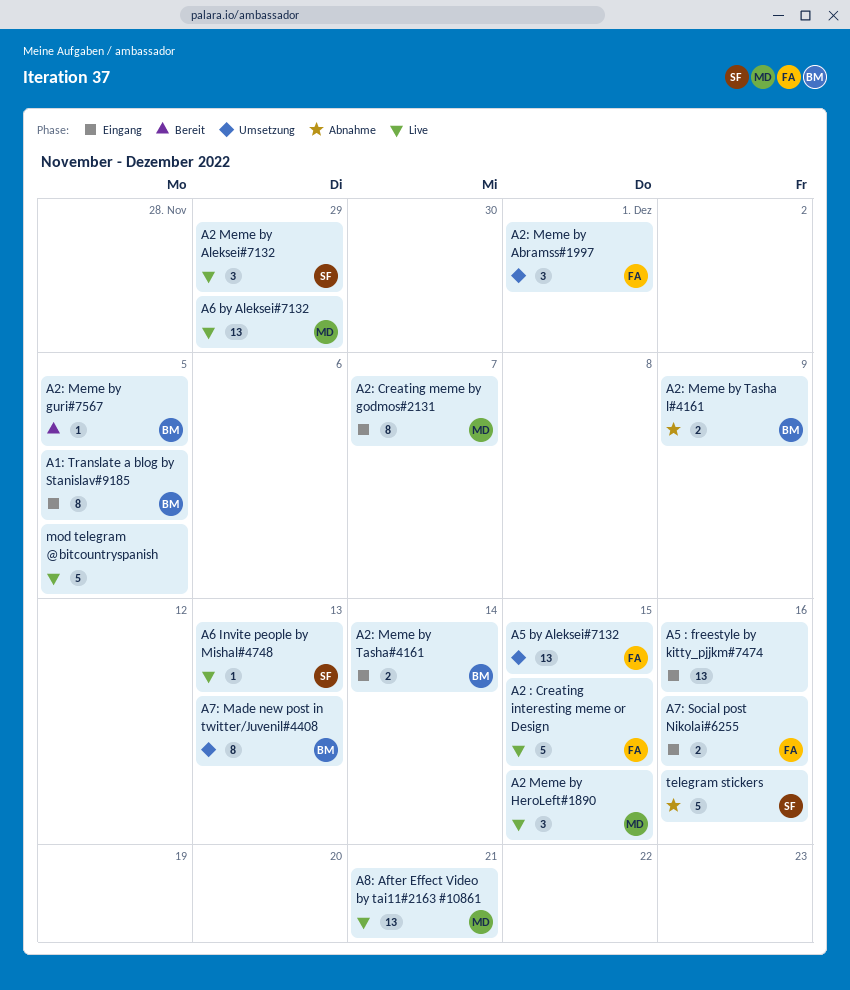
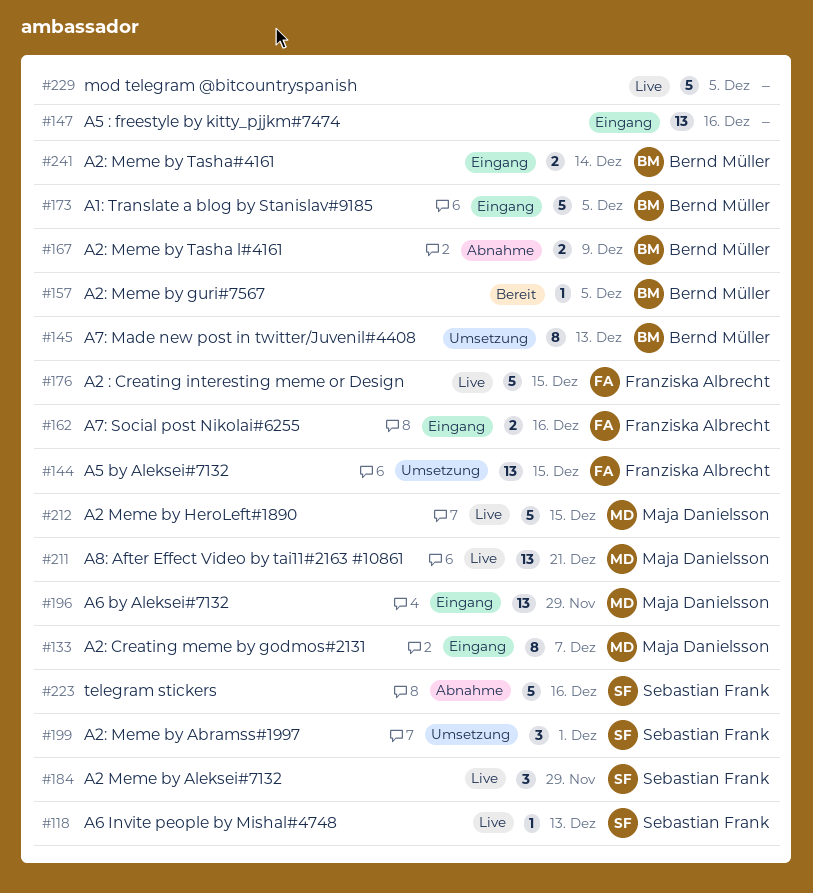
A1: Translate a blog by Stanislav#9185, estimate: 8 -> 5
A2 Meme by HeroLeft#1890, estimate: 3 -> 5
A2: Meme by Abramss#1997, owner: Franziska Albrecht -> Sebastian Frank
A6 by Aleksei#7132, status: Live -> Eingang

